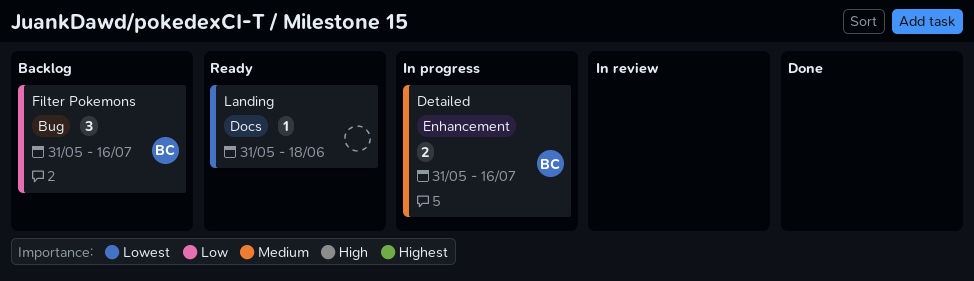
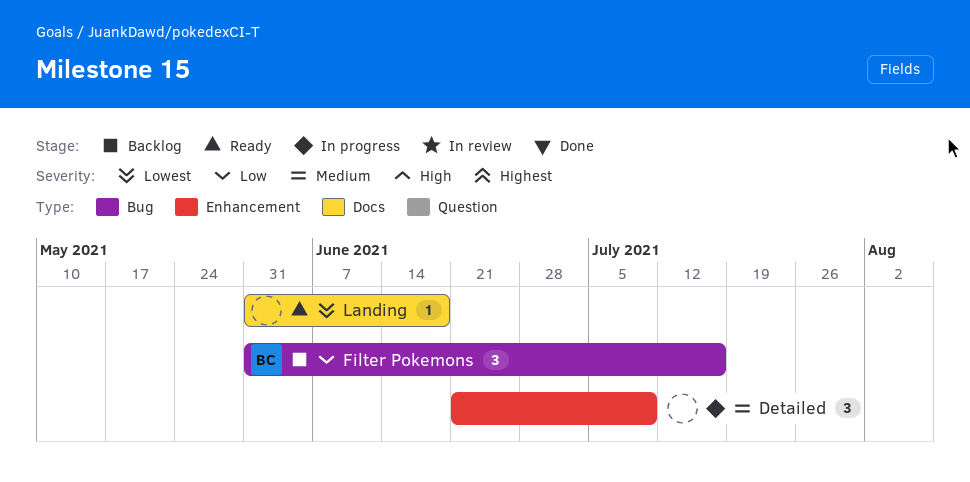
Detailed, owner: BC -> none
Detailed, estimate: 2 -> 3
Detailed, start: May 31 -> Jun 21
Detailed, due: Jul 16 -> Jul 9

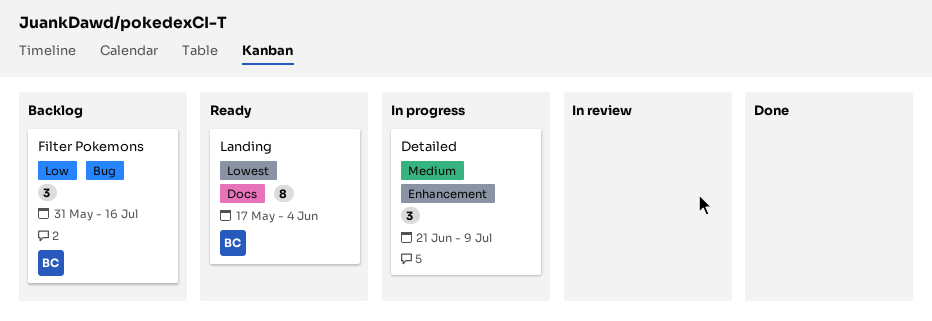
Landing, owner: none -> BC
Landing, estimate: 1 -> 8
Landing, start: May 31 -> May 17
Landing, due: Jun 18 -> Jun 4

